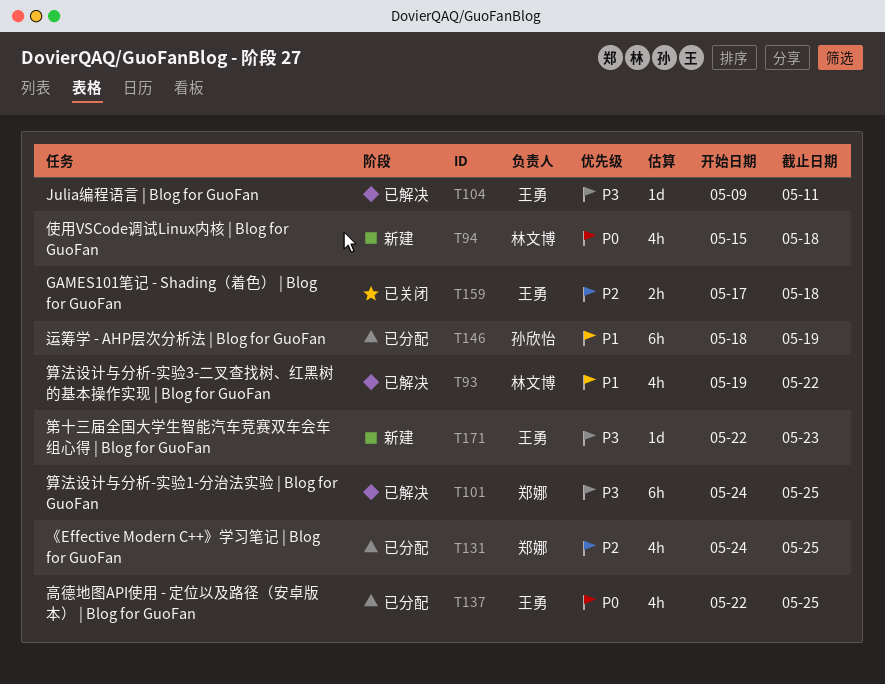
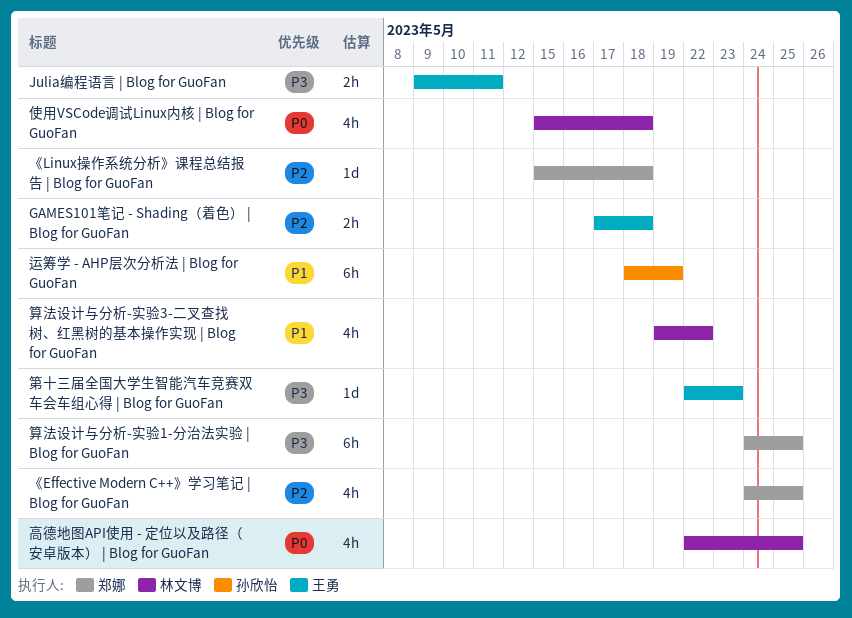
Julia编程语言 | Blog for GuoFan, estimate: 1d -> 2h
《Linux操作系统分析》课程总结报告 | Blog for GuoFan: none -> present
高德地图API使用 - 定位以及路径（安卓版本） | Blog for GuoFan, owner: 王勇 -> 林文博

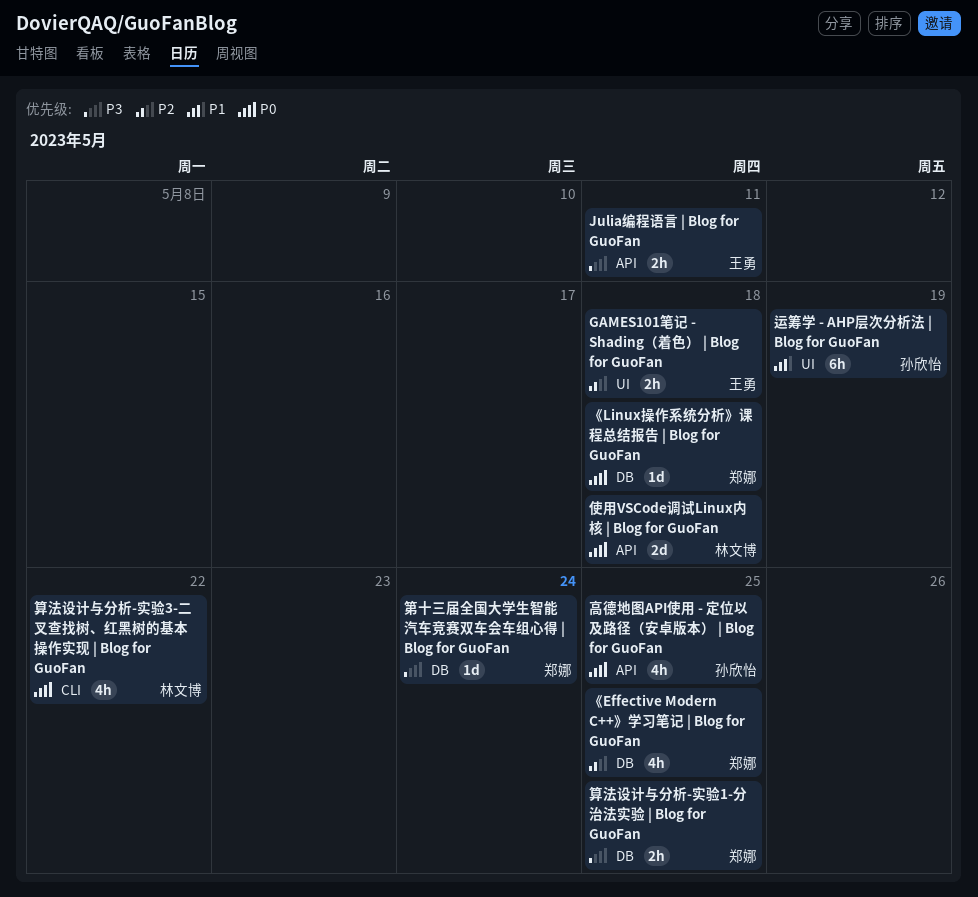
《Linux操作系统分析》课程总结报告 | Blog for GuoFan, priority: P2 -> P0
使用VSCode调试Linux内核 | Blog for GuoFan, estimate: 4h -> 2d
第十三届全国大学生智能汽车竞赛双车会车组心得 | Blog for GuoFan, owner: 王勇 -> 郑娜
第十三届全国大学生智能汽车竞赛双车会车组心得 | Blog for GuoFan, due: May 23 -> May 24
算法设计与分析-实验1-分治法实验 | Blog for GuoFan, estimate: 6h -> 2h
算法设计与分析-实验3-二叉查找树、红黑树的基本操作实现 | Blog for GuoFan, priority: P1 -> P0
高德地图API使用 - 定位以及路径（安卓版本） | Blog for GuoFan, owner: 林文博 -> 孙欣怡

